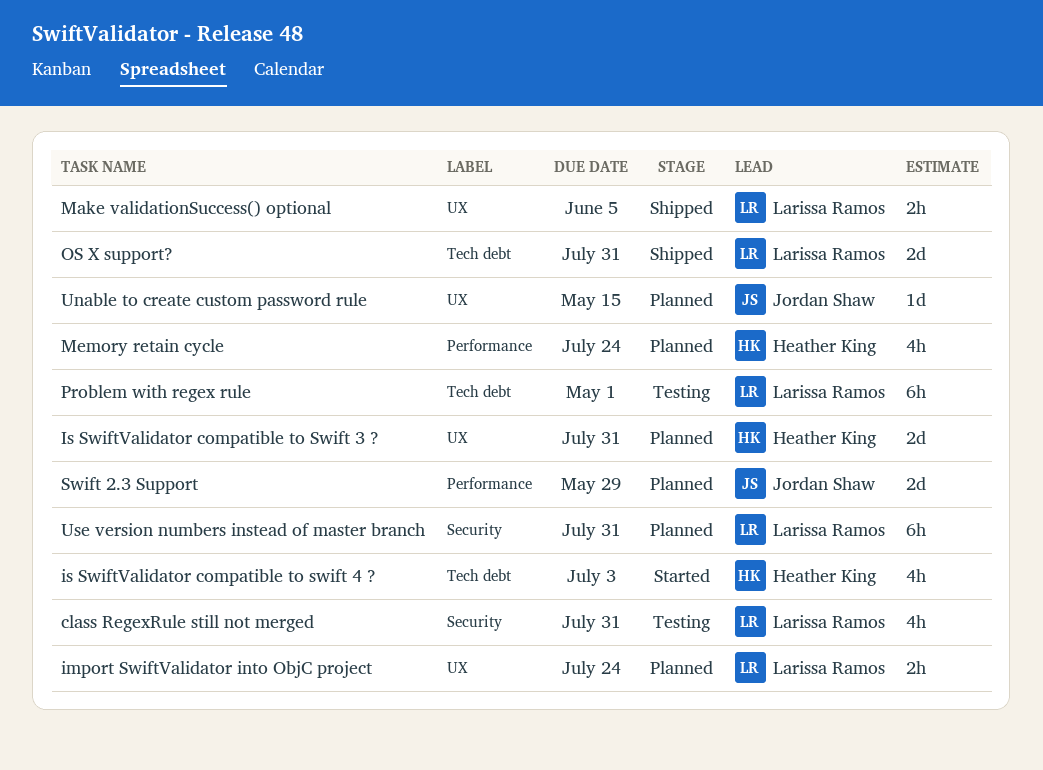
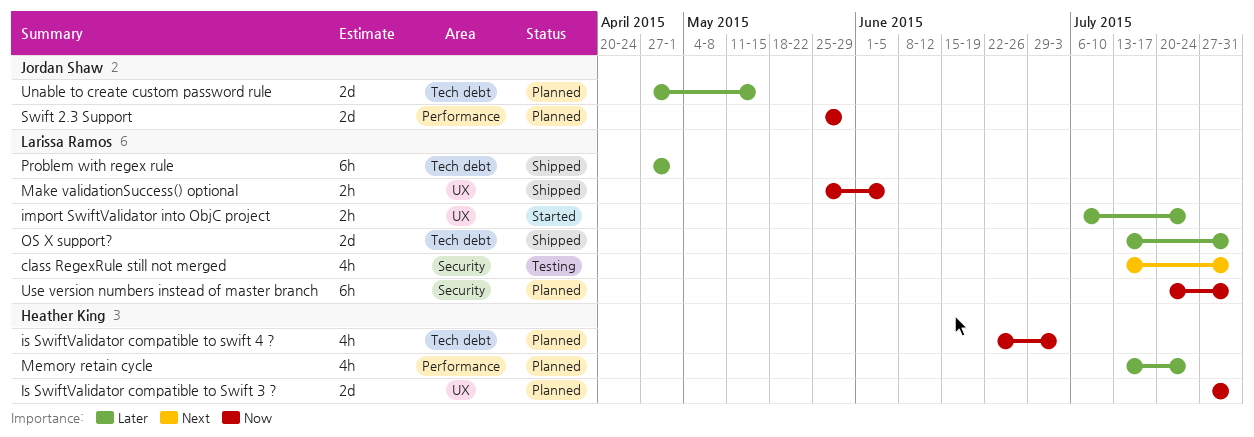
import SwiftValidator into ObjC project, status: Planned -> Started
is SwiftValidator compatible to swift 4 ?, status: Started -> Planned
Problem with regex rule, status: Testing -> Shipped
Unable to create custom password rule, label: UX -> Tech debt
Unable to create custom password rule, estimate: 1d -> 2d

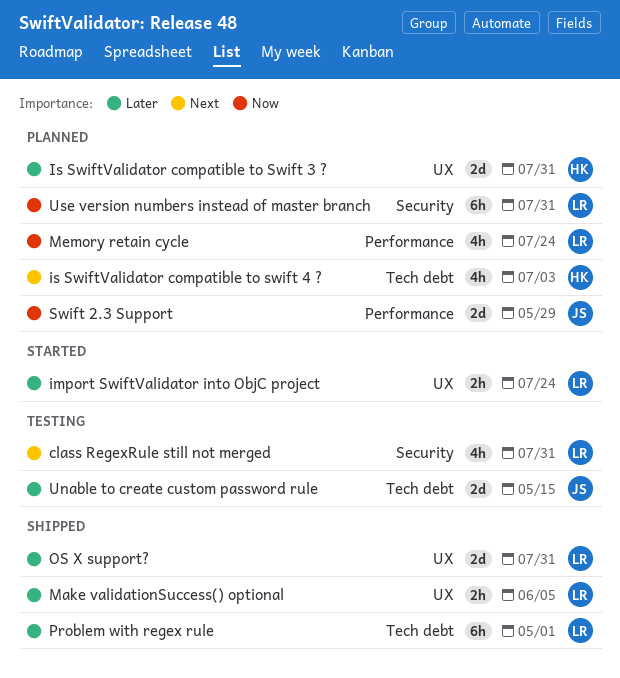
Is SwiftValidator compatible to Swift 3 ?, priority: Now -> Later
is SwiftValidator compatible to swift 4 ?, priority: Now -> Next
Make validationSuccess() optional, priority: Now -> Later
Memory retain cycle, owner: Heather King -> Larissa Ramos
Memory retain cycle, priority: Later -> Now
OS X support?, label: Tech debt -> UX
Unable to create custom password rule, status: Planned -> Testing

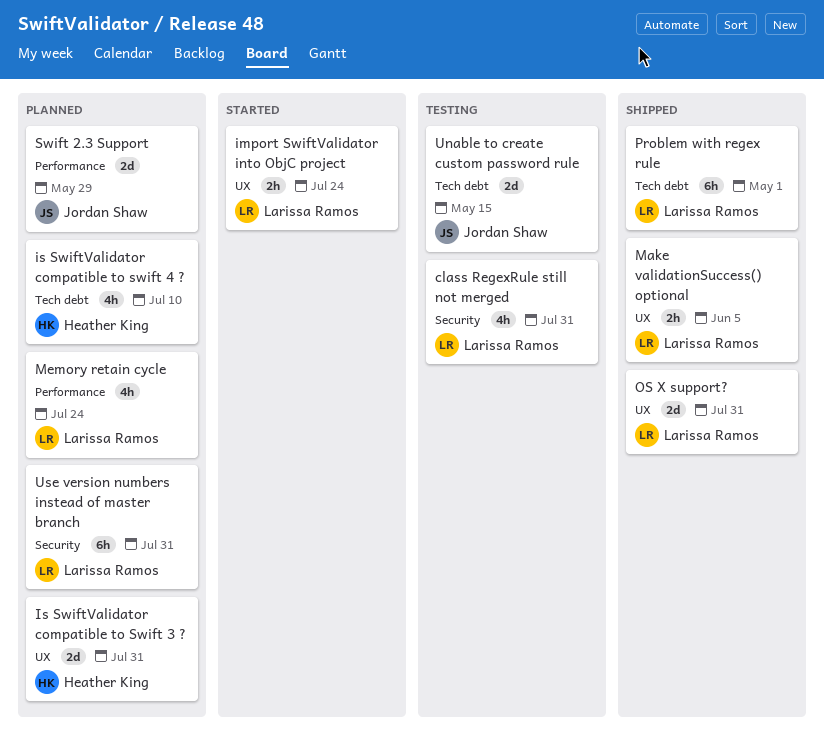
is SwiftValidator compatible to swift 4 ?, due: Jul 3 -> Jul 10

